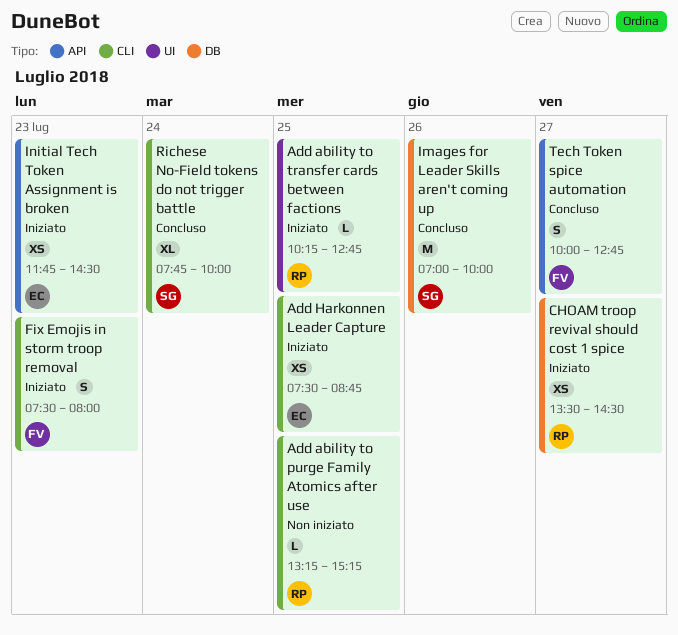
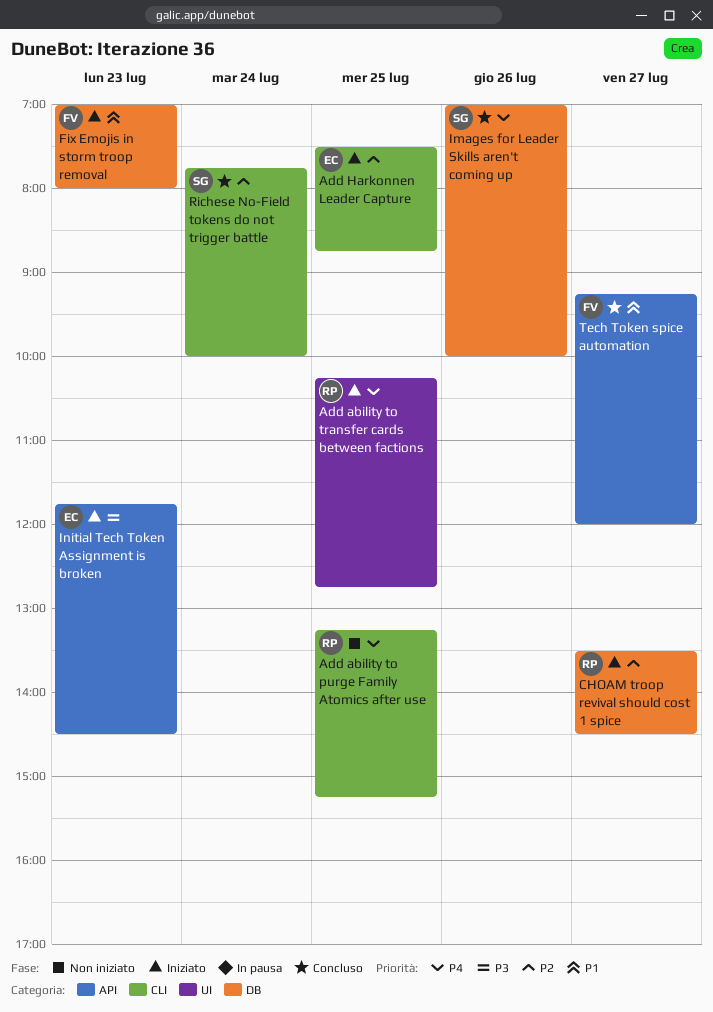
Fix Emojis in storm troop removal, label: CLI -> DB
Fix Emojis in storm troop removal, begins: 07:30 -> 07:00
Tech Token spice automation, begins: 10:00 -> 09:15
Tech Token spice automation, ends: 12:45 -> 12:00

